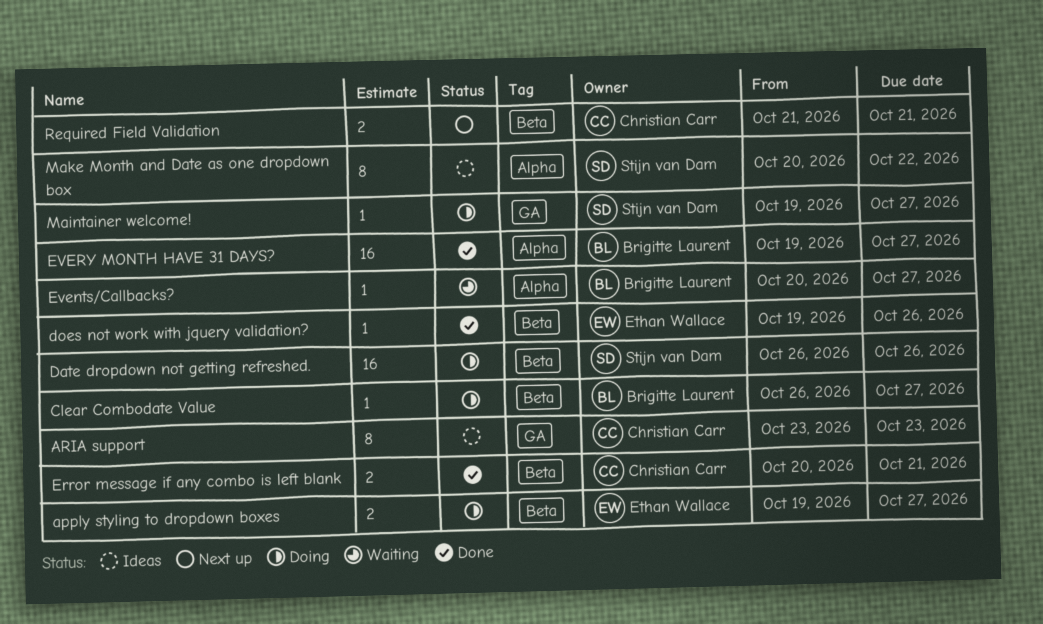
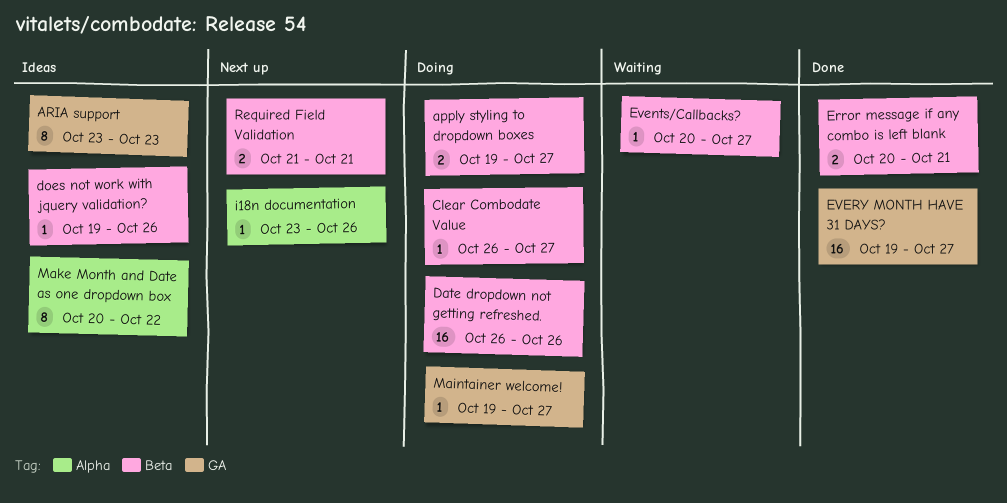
does not work with jquery validation?, status: Done -> Ideas
Events/Callbacks?, label: Alpha -> Beta
EVERY MONTH HAVE 31 DAYS?, label: Alpha -> GA
i18n documentation: none -> present

